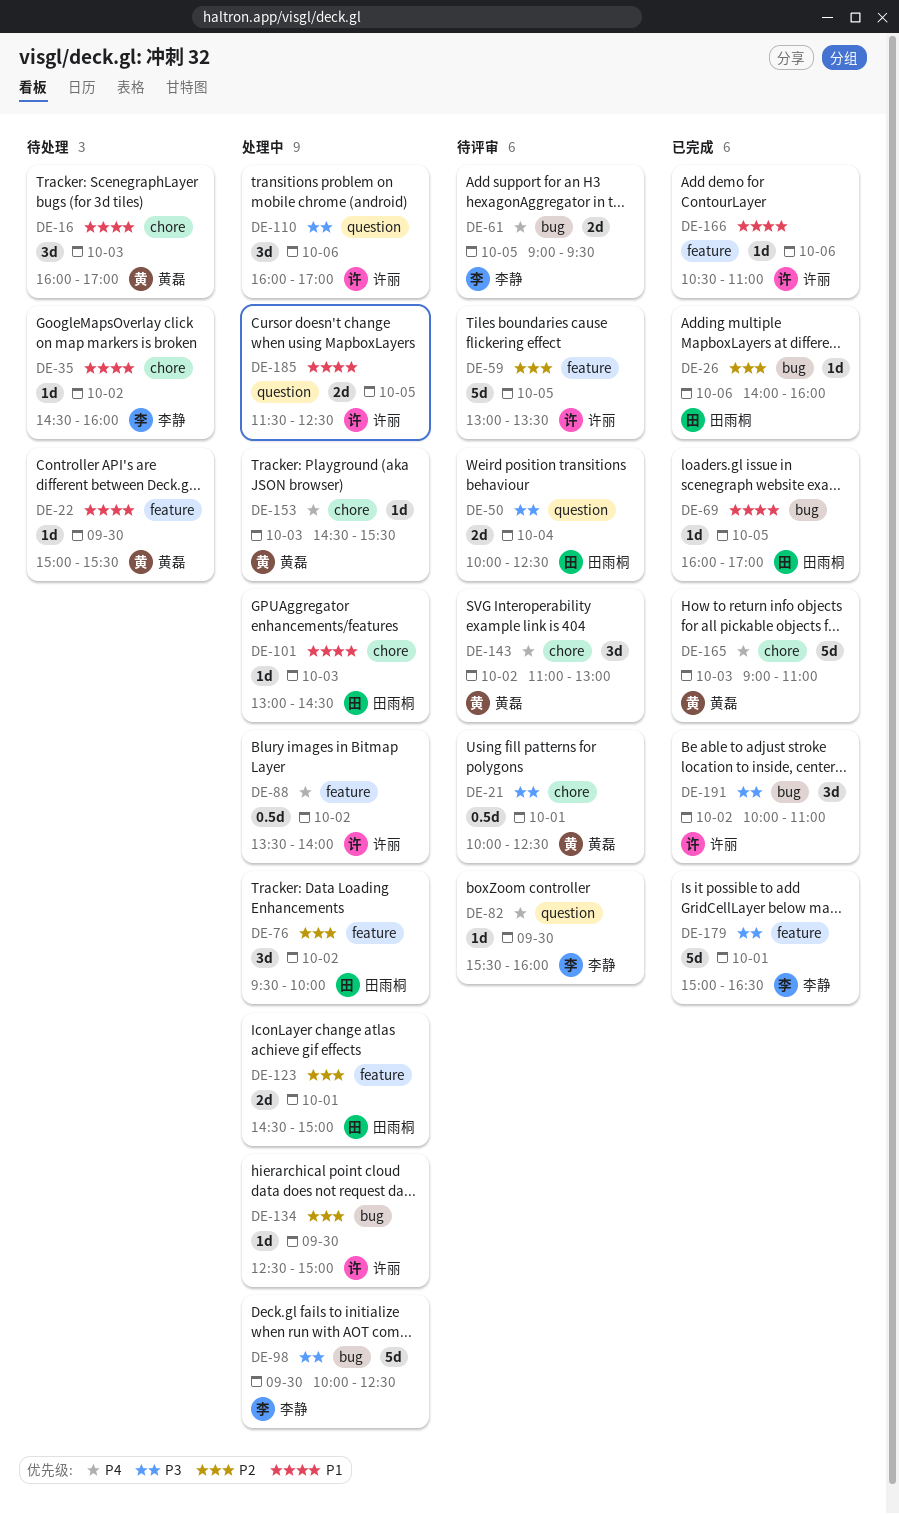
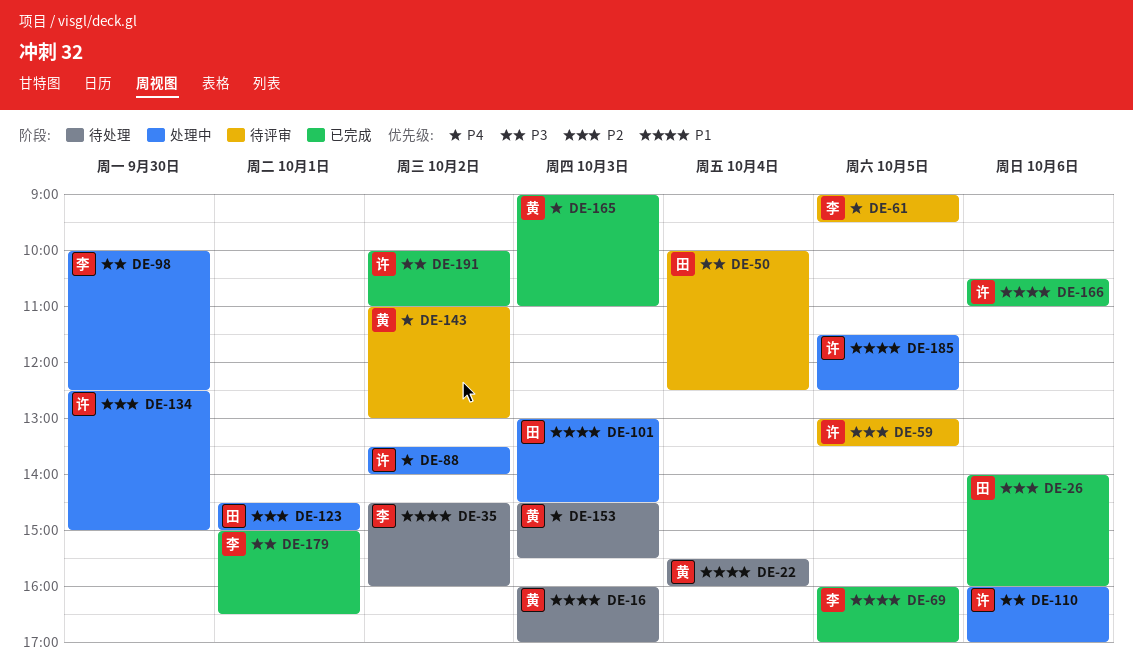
DE-21: present -> none
DE-22, day: Sep 30 -> Oct 4
DE-22, begins: 15:00 -> 15:30
DE-22, ends: 15:30 -> 16:00
DE-69, owner: 田雨桐 -> 李静
DE-76: present -> none
DE-82: present -> none
DE-153, status: 处理中 -> 待处理

